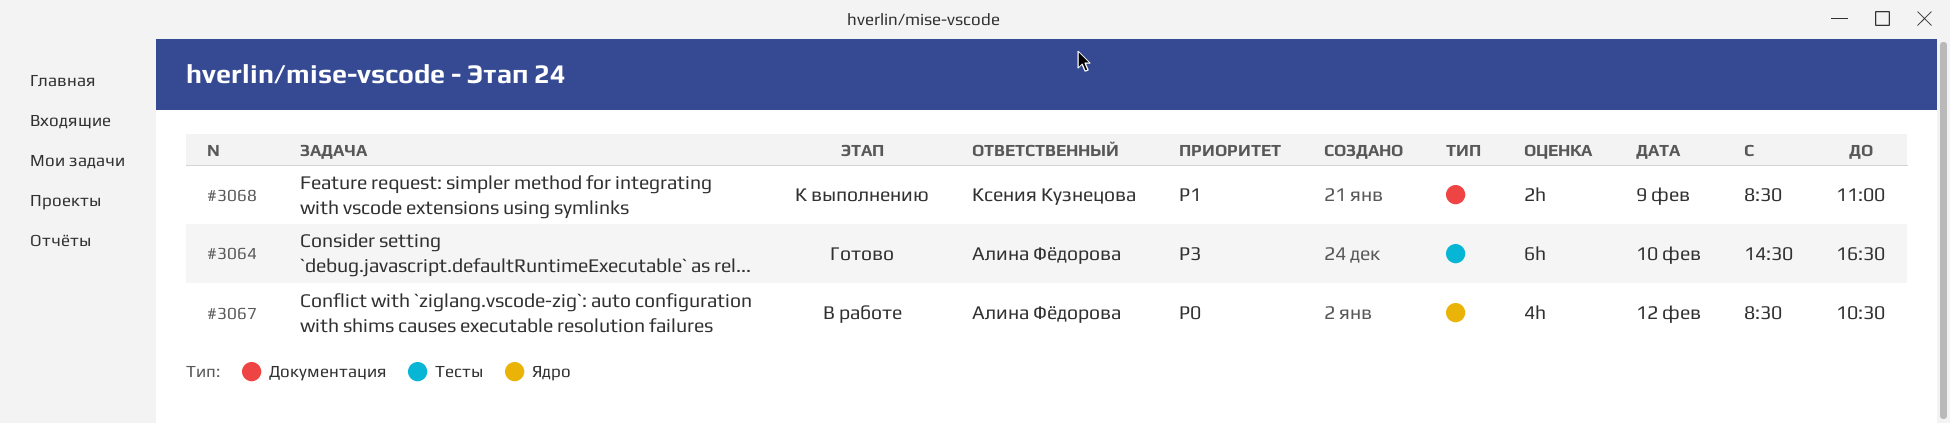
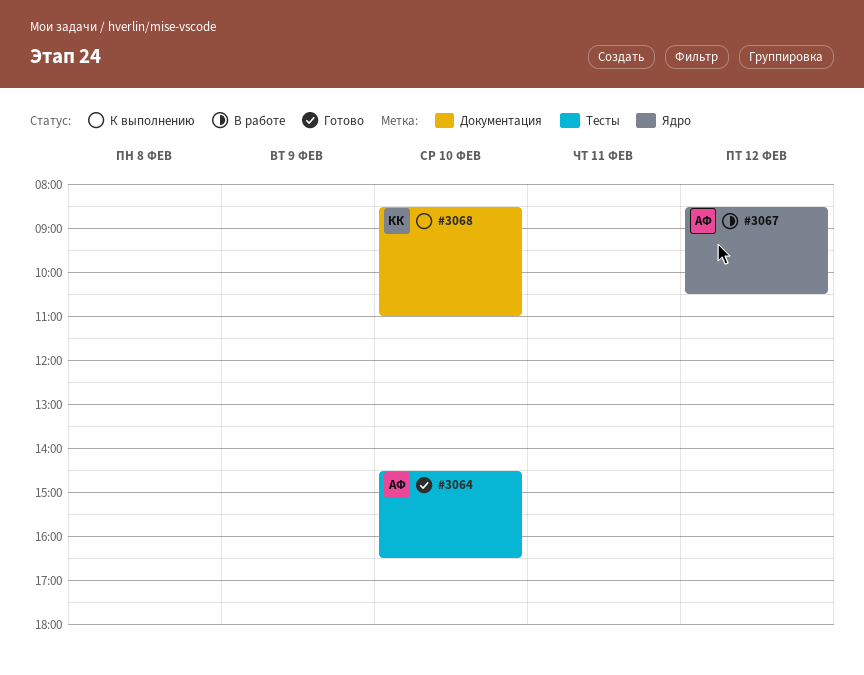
#3068, day: Feb 9 -> Feb 10

